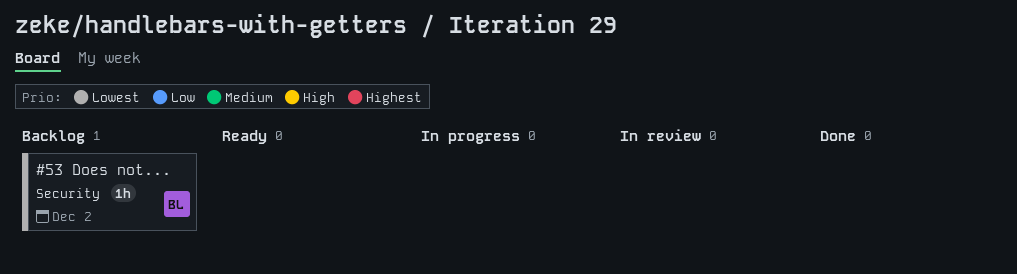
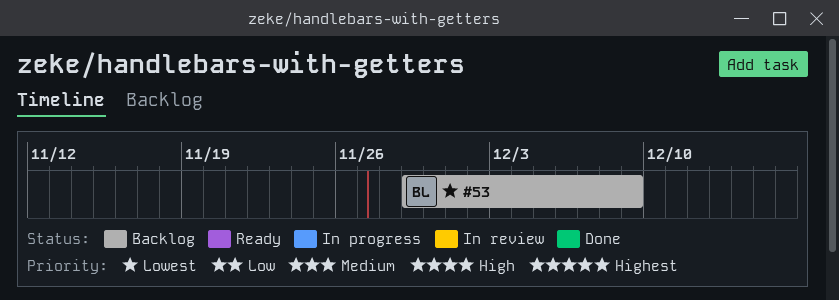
#53, due: Dec 2 -> Dec 9

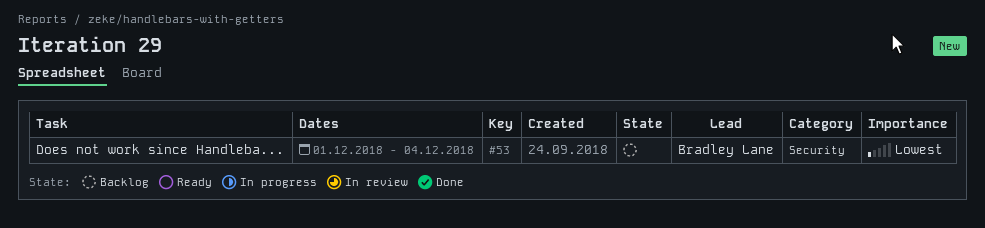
#53, start: Nov 29 -> Dec 1
#53, due: Dec 9 -> Dec 4

